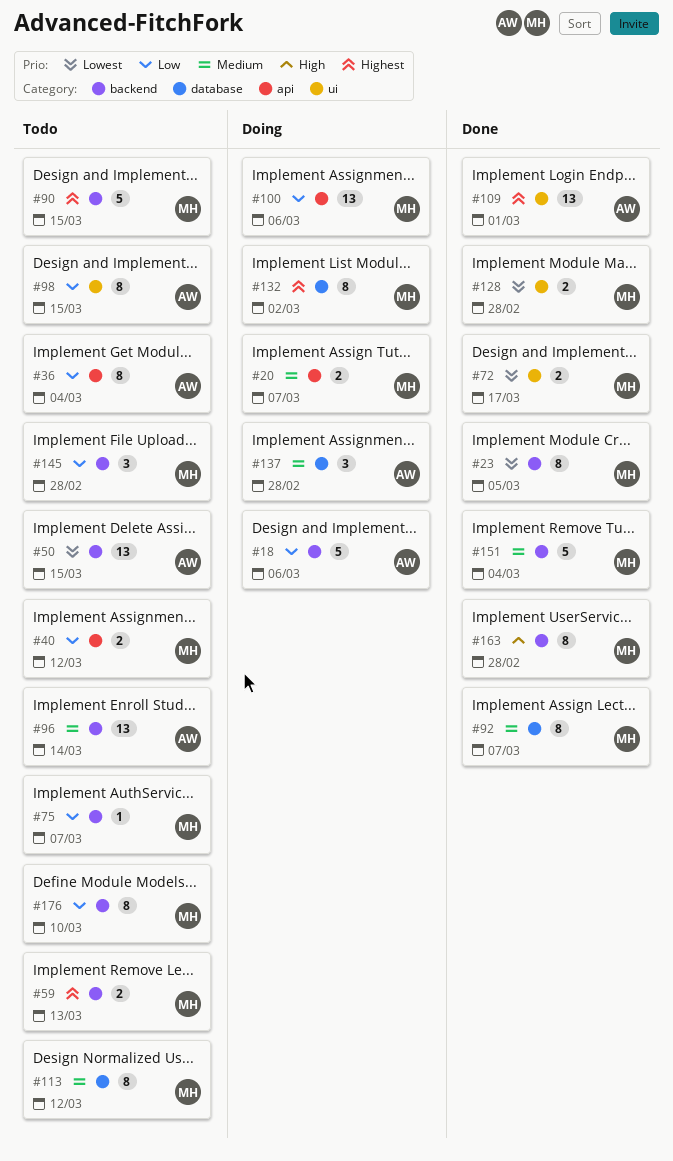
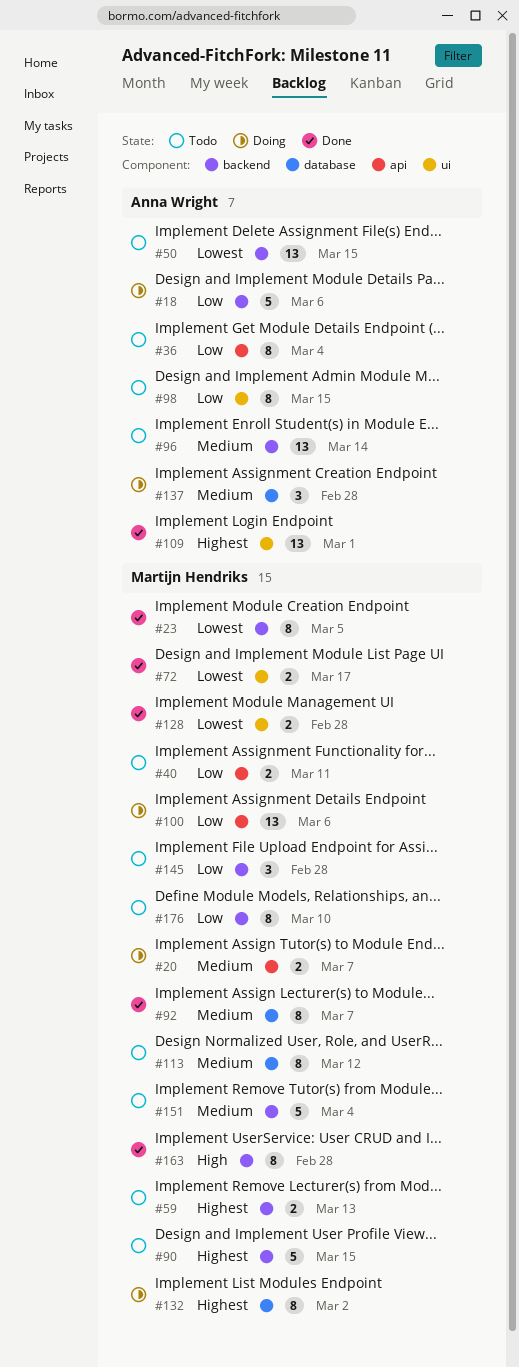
#40, due: Mar 12 -> Mar 11
#75: present -> none
#151, status: Done -> Todo

